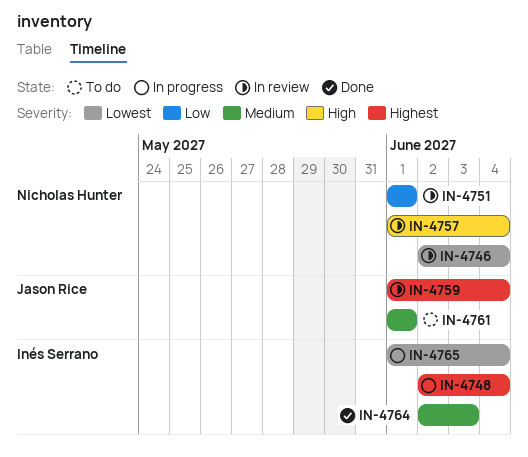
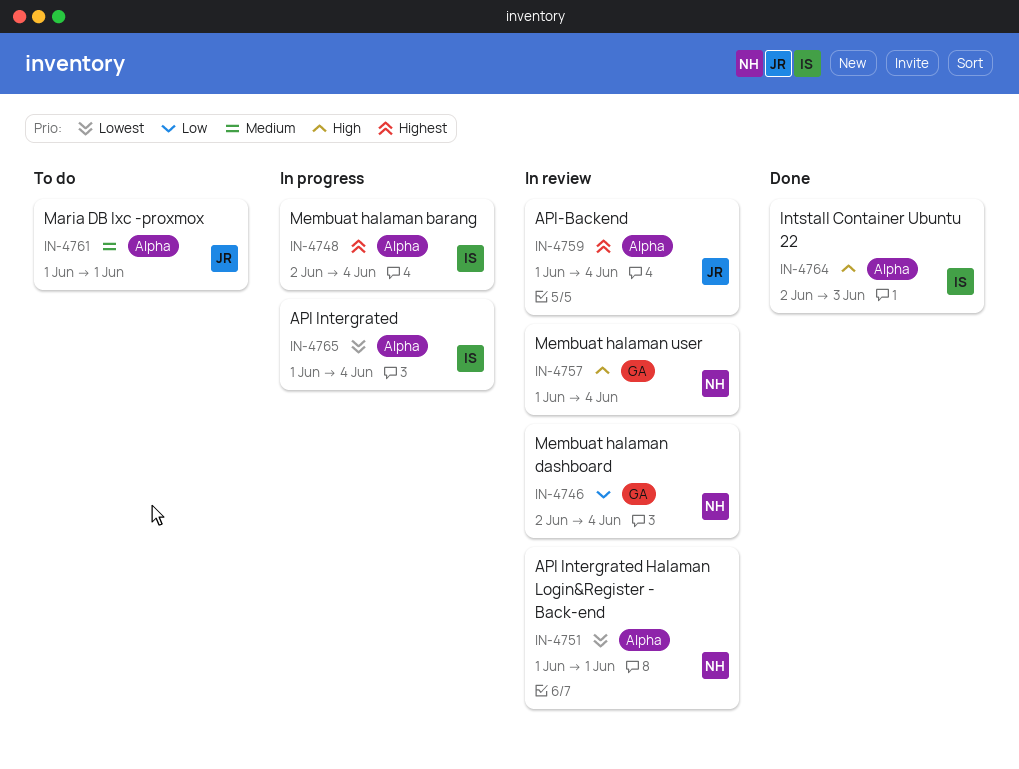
IN-4746, priority: Lowest -> Low
IN-4751, priority: Low -> Lowest
IN-4764, priority: Medium -> High

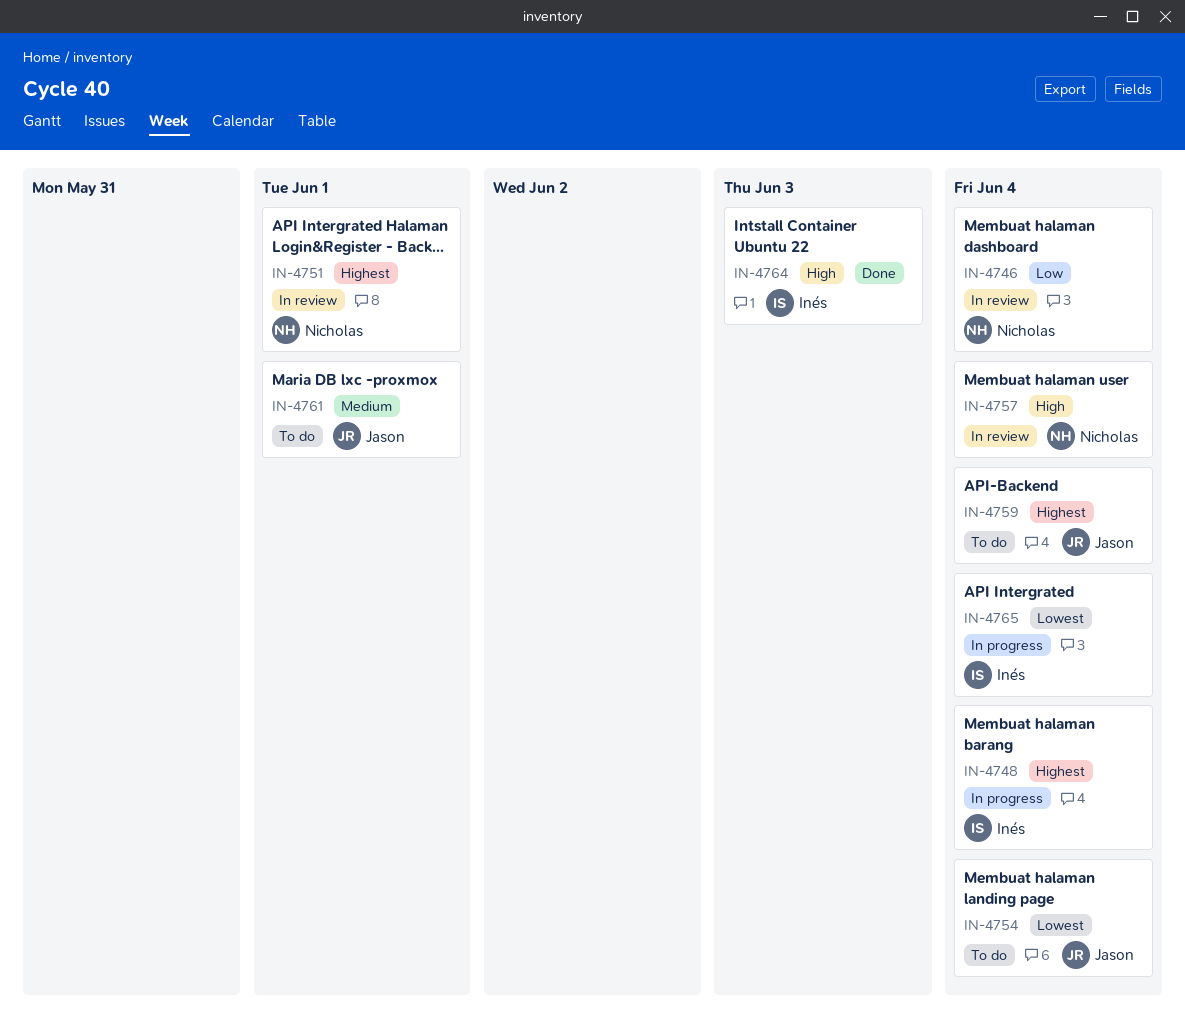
IN-4751, priority: Lowest -> Highest
IN-4754: none -> present
IN-4759, status: In review -> To do

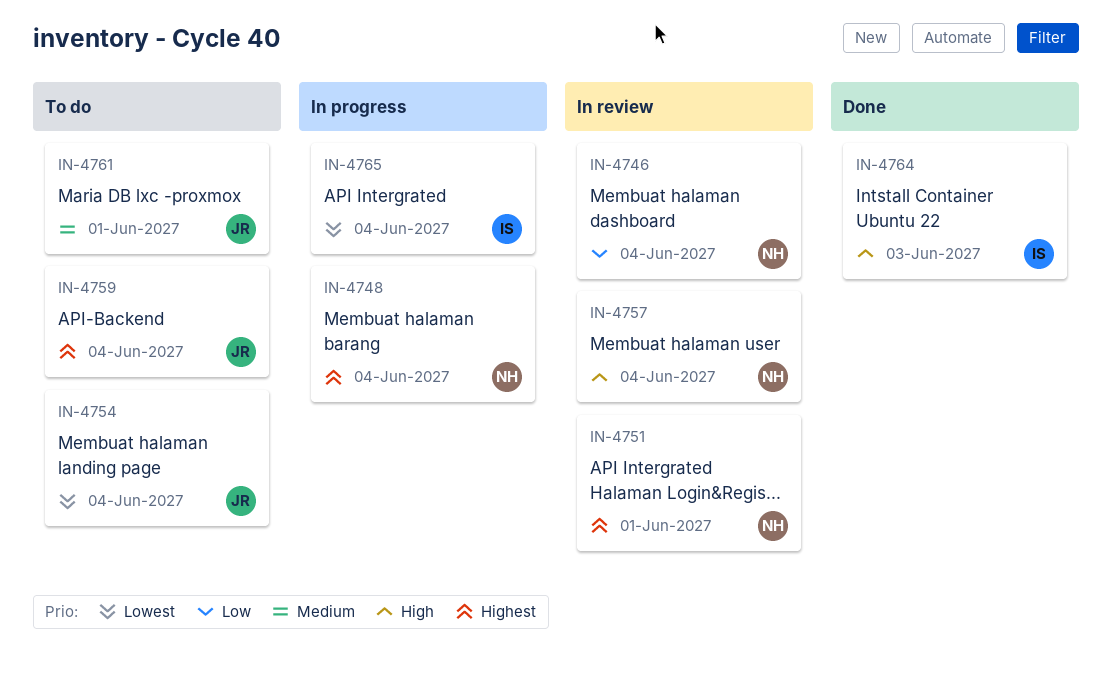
IN-4748, owner: Inés -> Nicholas

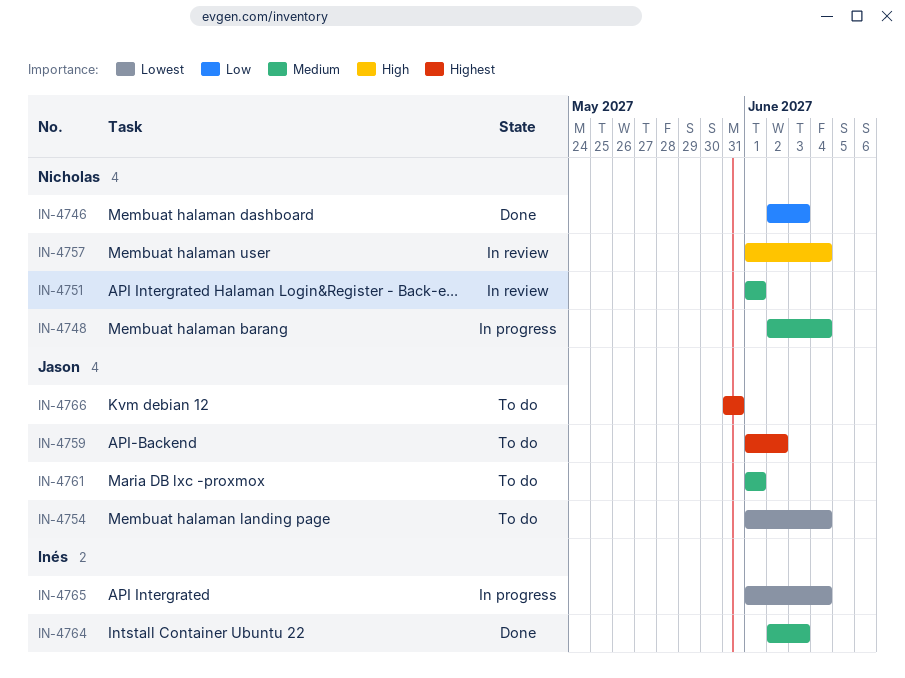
IN-4746, status: In review -> Done
IN-4746, due: Jun 4 -> Jun 3
IN-4748, priority: Highest -> Medium
IN-4751, priority: Highest -> Medium
IN-4759, due: Jun 4 -> Jun 2
IN-4764, priority: High -> Medium
IN-4766: none -> present

